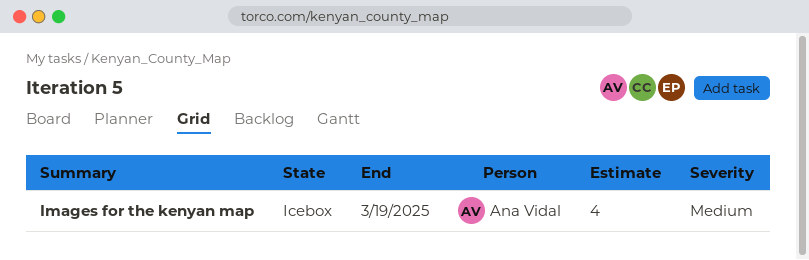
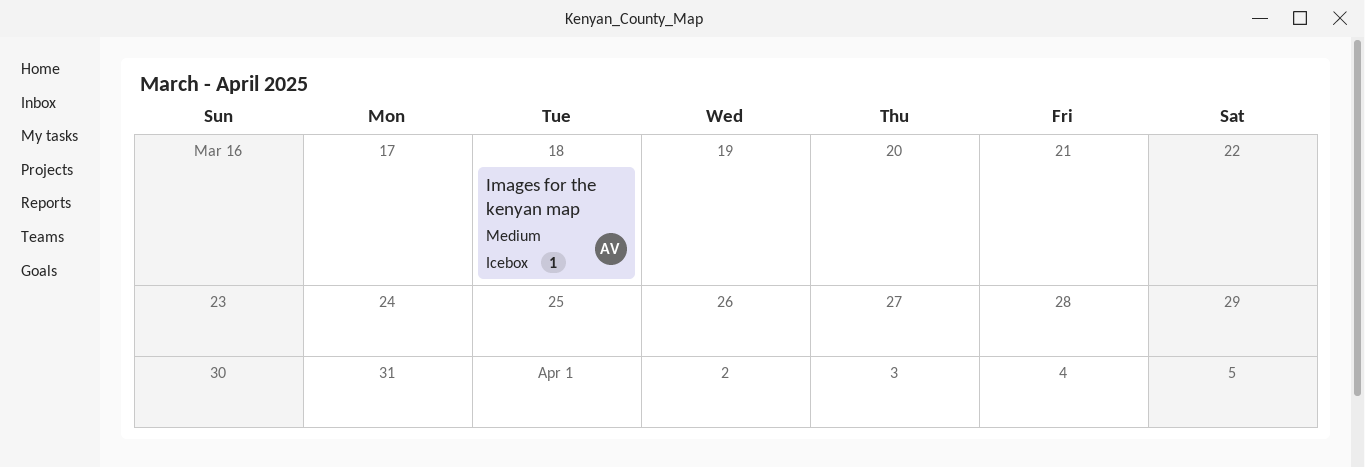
Images for the kenyan map, estimate: 4 -> 1
Images for the kenyan map, due: Mar 19 -> Mar 18

